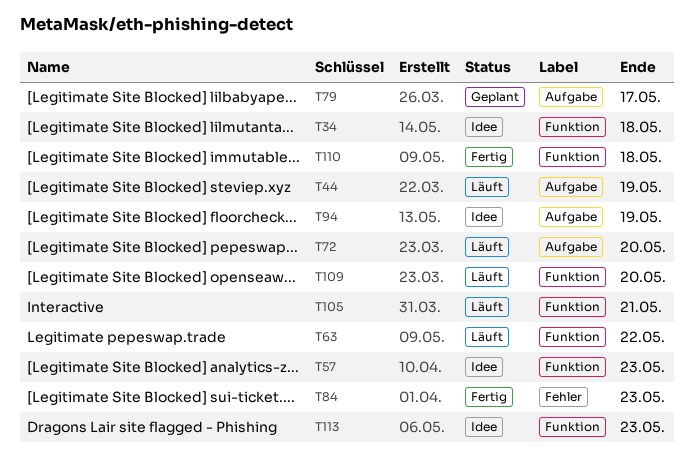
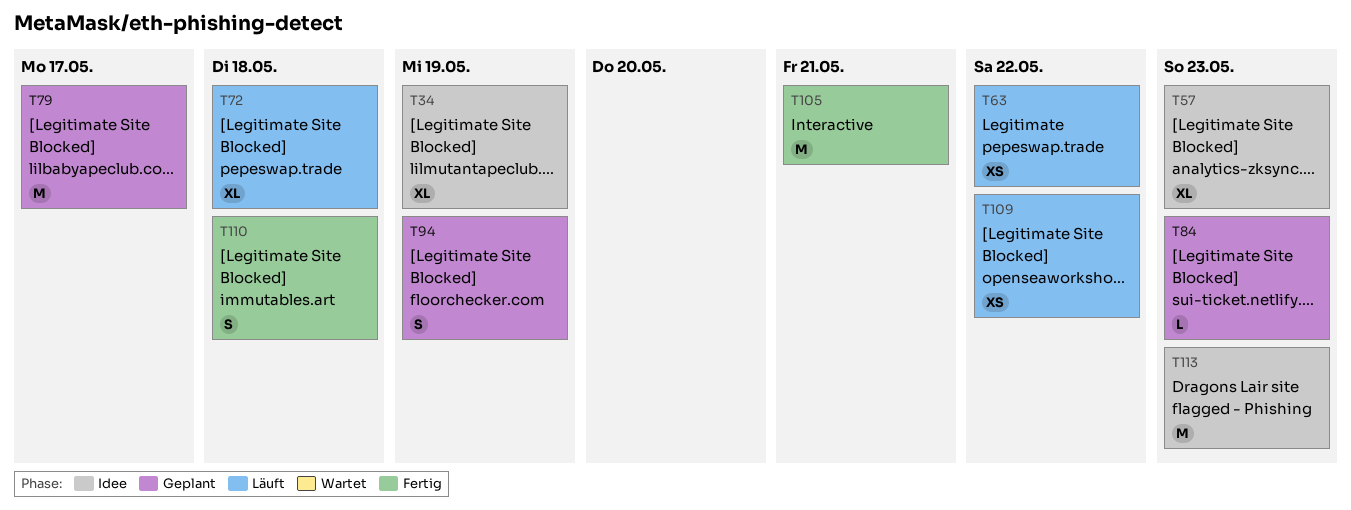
T34, due: May 18 -> May 19
T44: present -> none
T72, due: May 20 -> May 18
T84, status: Fertig -> Geplant
T94, status: Idee -> Geplant
T105, status: Läuft -> Fertig
T109, due: May 20 -> May 22

